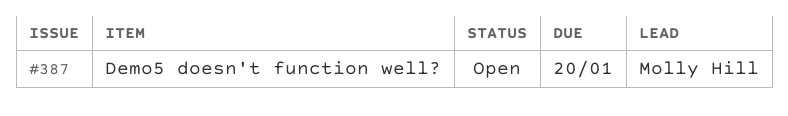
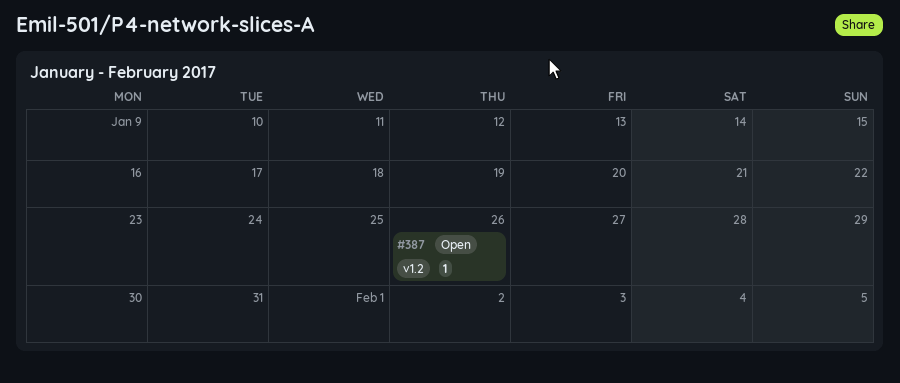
#387, due: Jan 20 -> Jan 26

